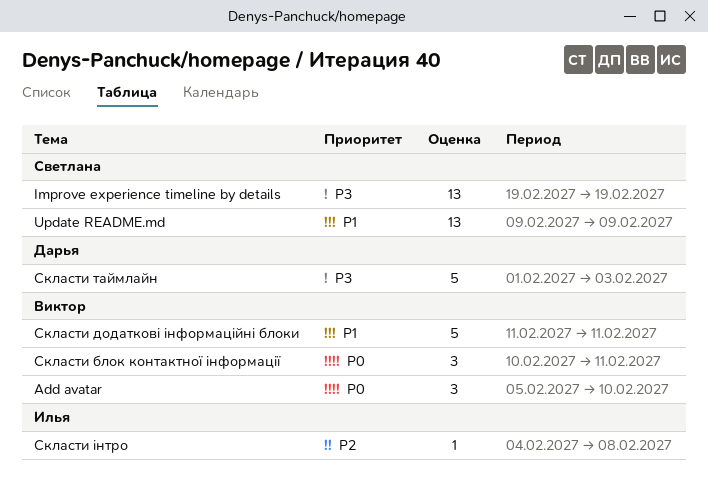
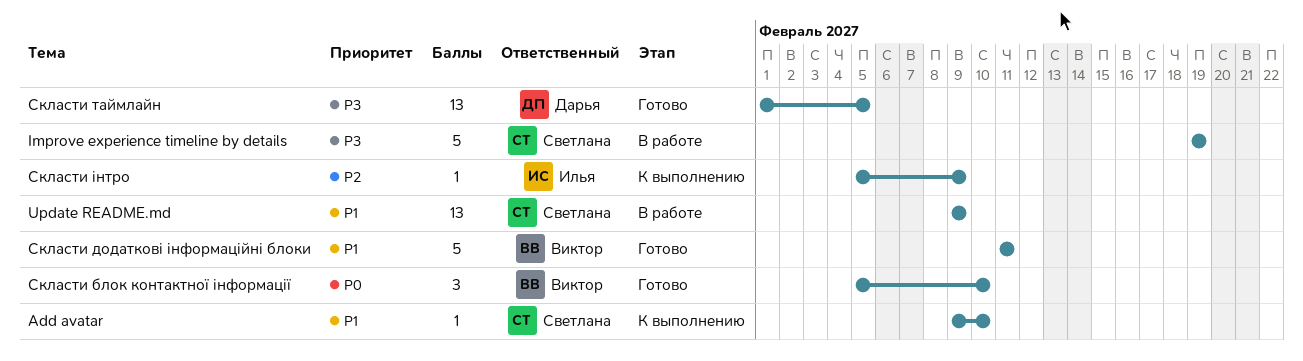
Add avatar, owner: Виктор -> Светлана
Add avatar, priority: P0 -> P1
Add avatar, estimate: 3 -> 1
Add avatar, start: Feb 5 -> Feb 9
Improve experience timeline by details, estimate: 13 -> 5
Скласти блок контактної інформації, start: Feb 10 -> Feb 5
Скласти блок контактної інформації, due: Feb 11 -> Feb 10
Скласти таймлайн, estimate: 5 -> 13
Скласти таймлайн, due: Feb 3 -> Feb 5
Скласти інтро, start: Feb 4 -> Feb 5
Скласти інтро, due: Feb 8 -> Feb 9

